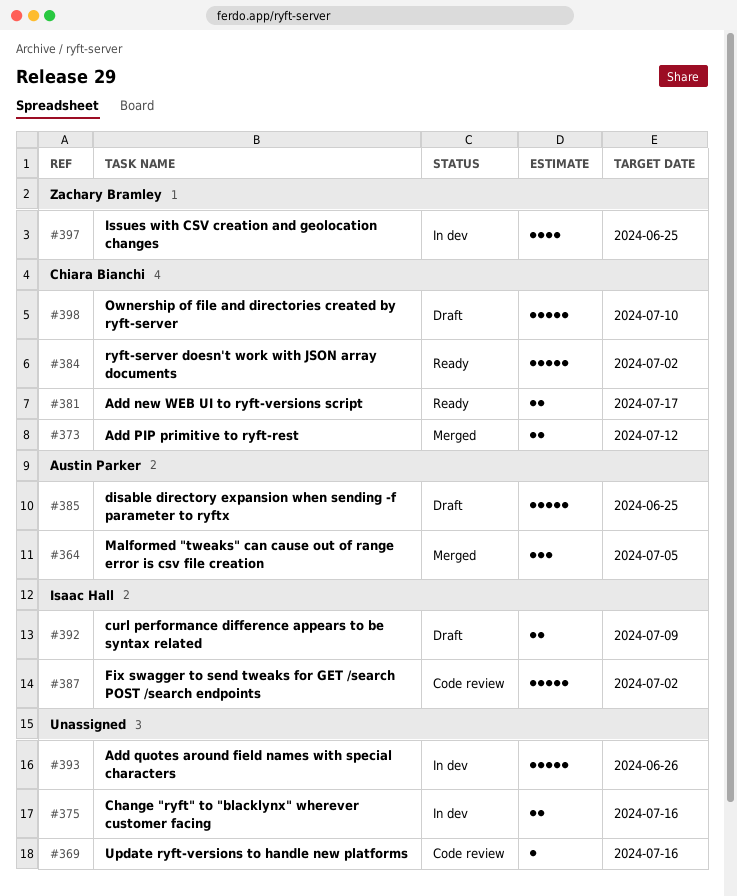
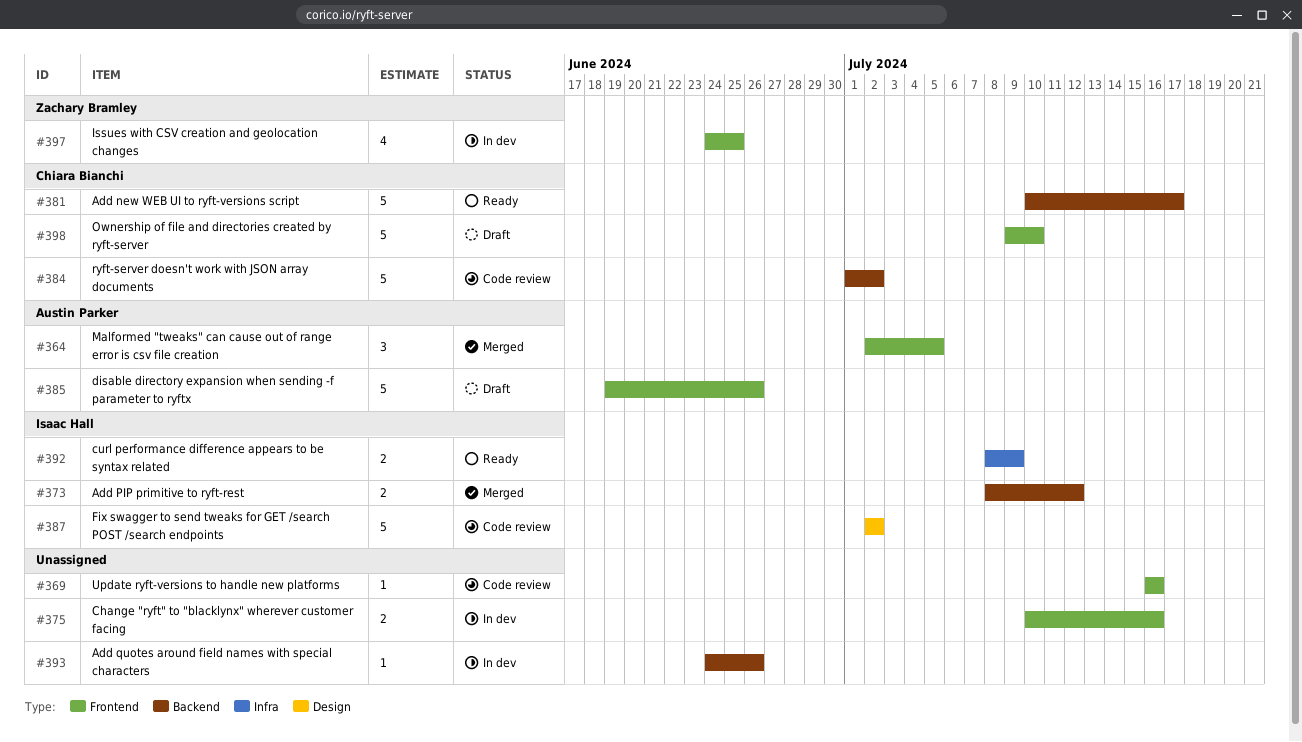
#373, owner: Chiara Bianchi -> Isaac Hall
#381, estimate: 2 -> 5
#384, status: Ready -> Code review
#385, due: Jun 25 -> Jun 26
#392, status: Draft -> Ready
#393, estimate: 5 -> 1

